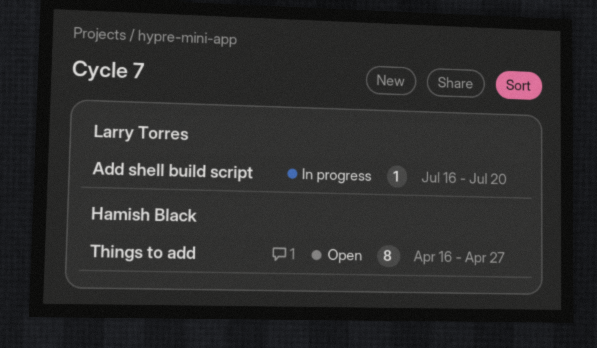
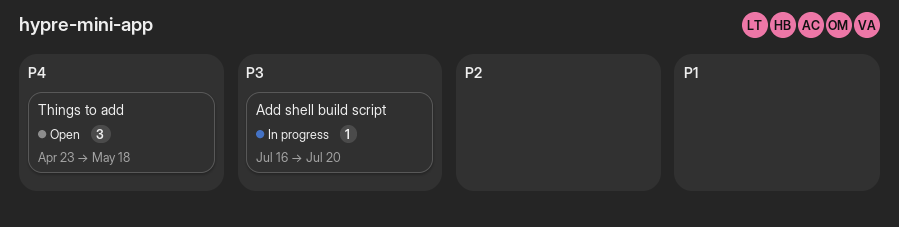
Things to add, estimate: 8 -> 3
Things to add, start: Apr 16 -> Apr 23
Things to add, due: Apr 27 -> May 18

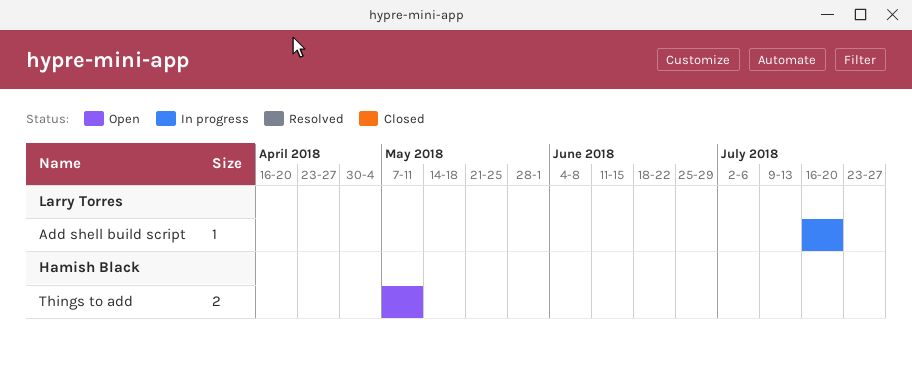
Things to add, estimate: 3 -> 2
Things to add, start: Apr 23 -> May 7
Things to add, due: May 18 -> May 11

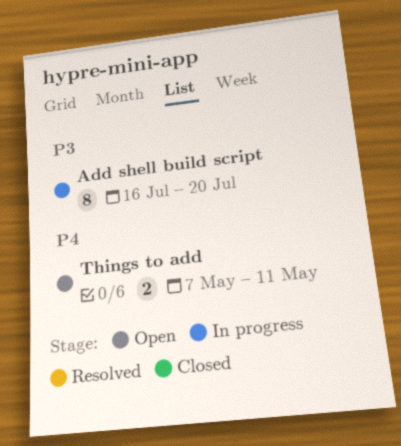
Add shell build script, estimate: 1 -> 8

